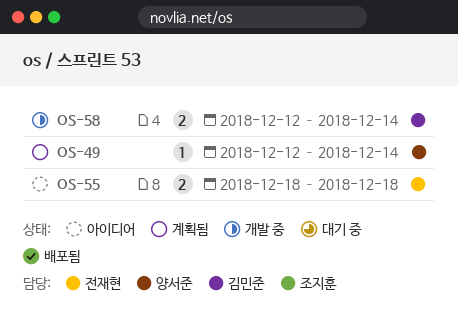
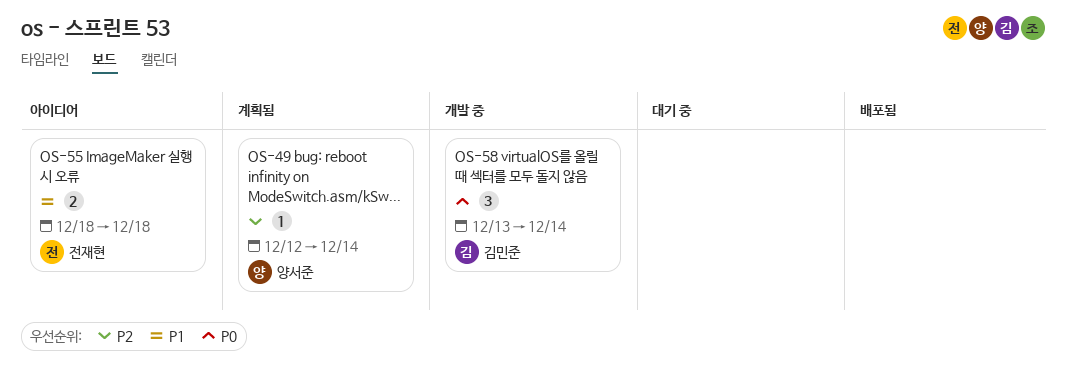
OS-58, estimate: 2 -> 3
OS-58, start: Dec 12 -> Dec 13

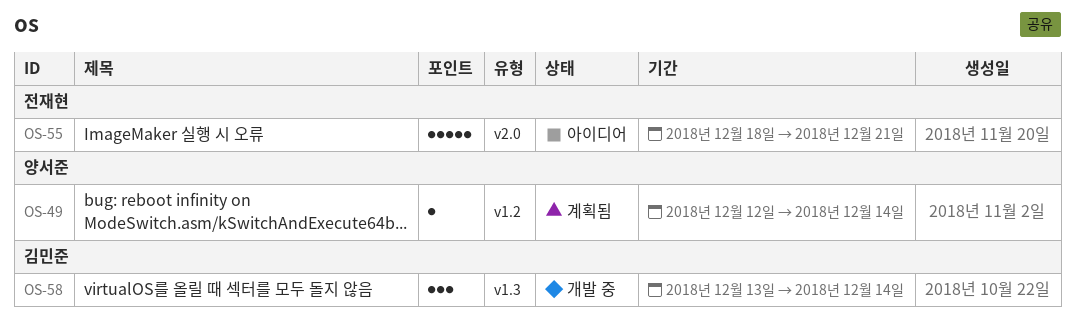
OS-55, estimate: 2 -> 5
OS-55, due: Dec 18 -> Dec 21

